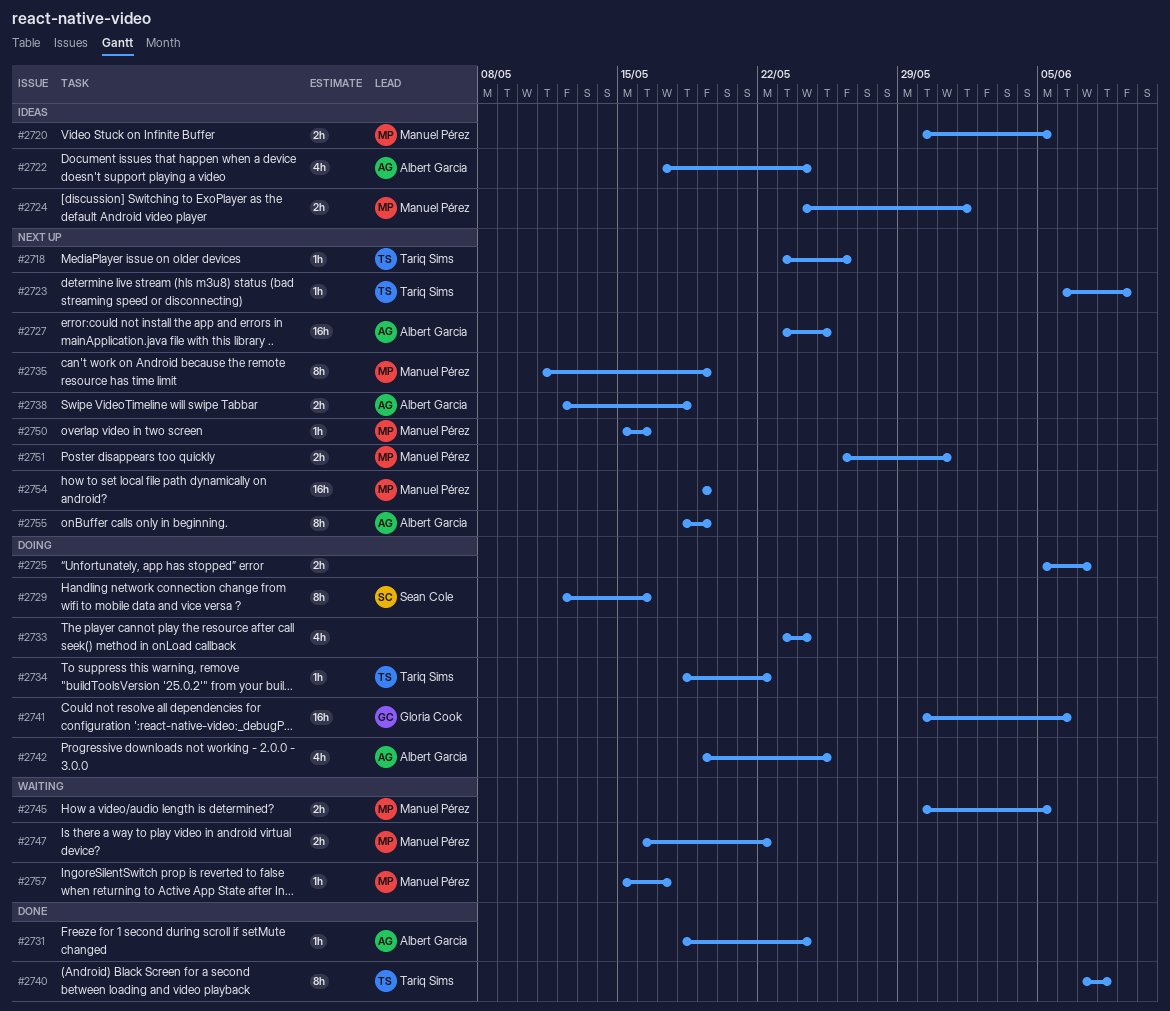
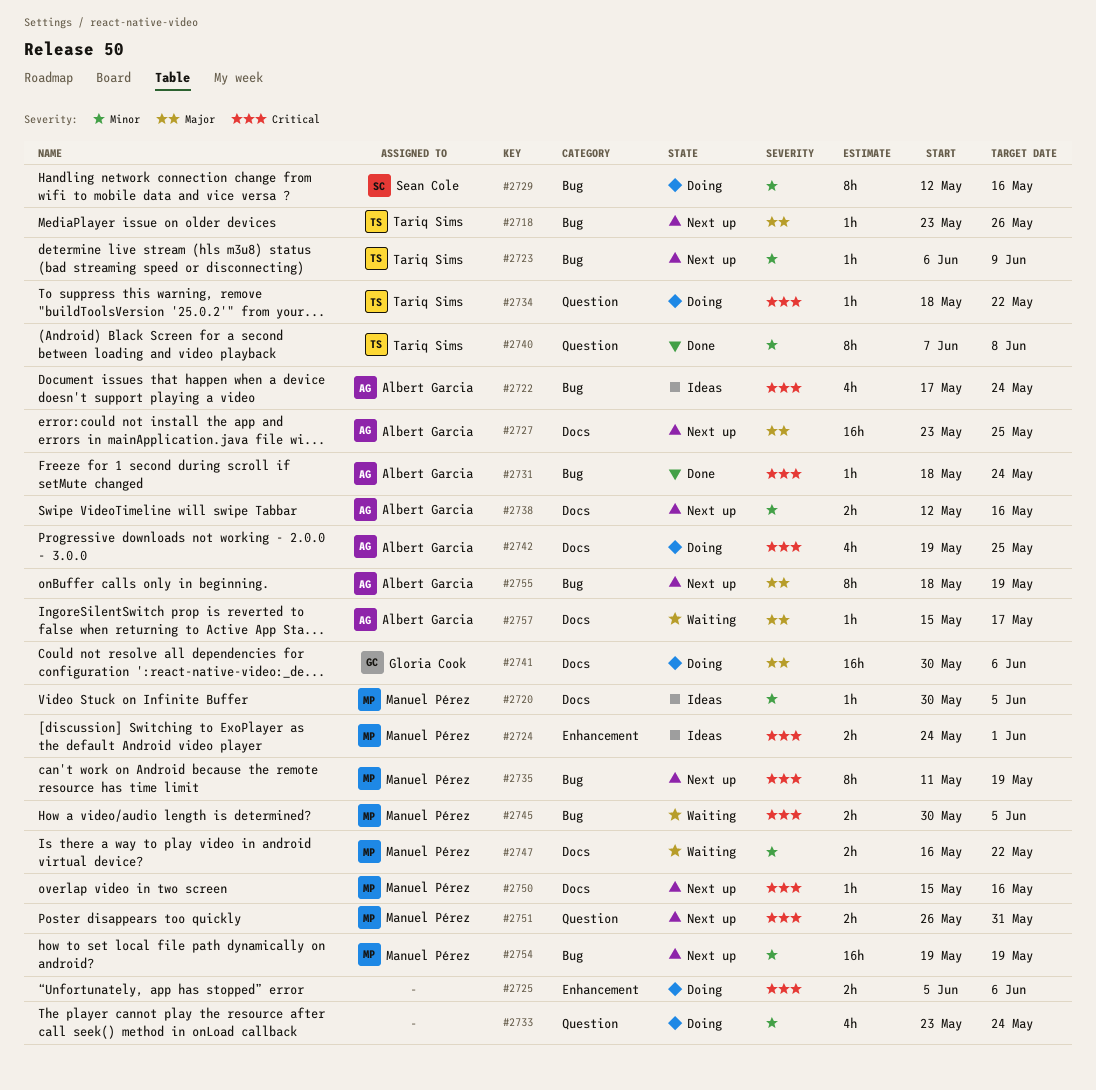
#2720, estimate: 2h -> 1h
#2725, due: Jun 7 -> Jun 6
#2738, due: May 18 -> May 16
#2757, owner: Manuel Pérez -> Albert Garcia

